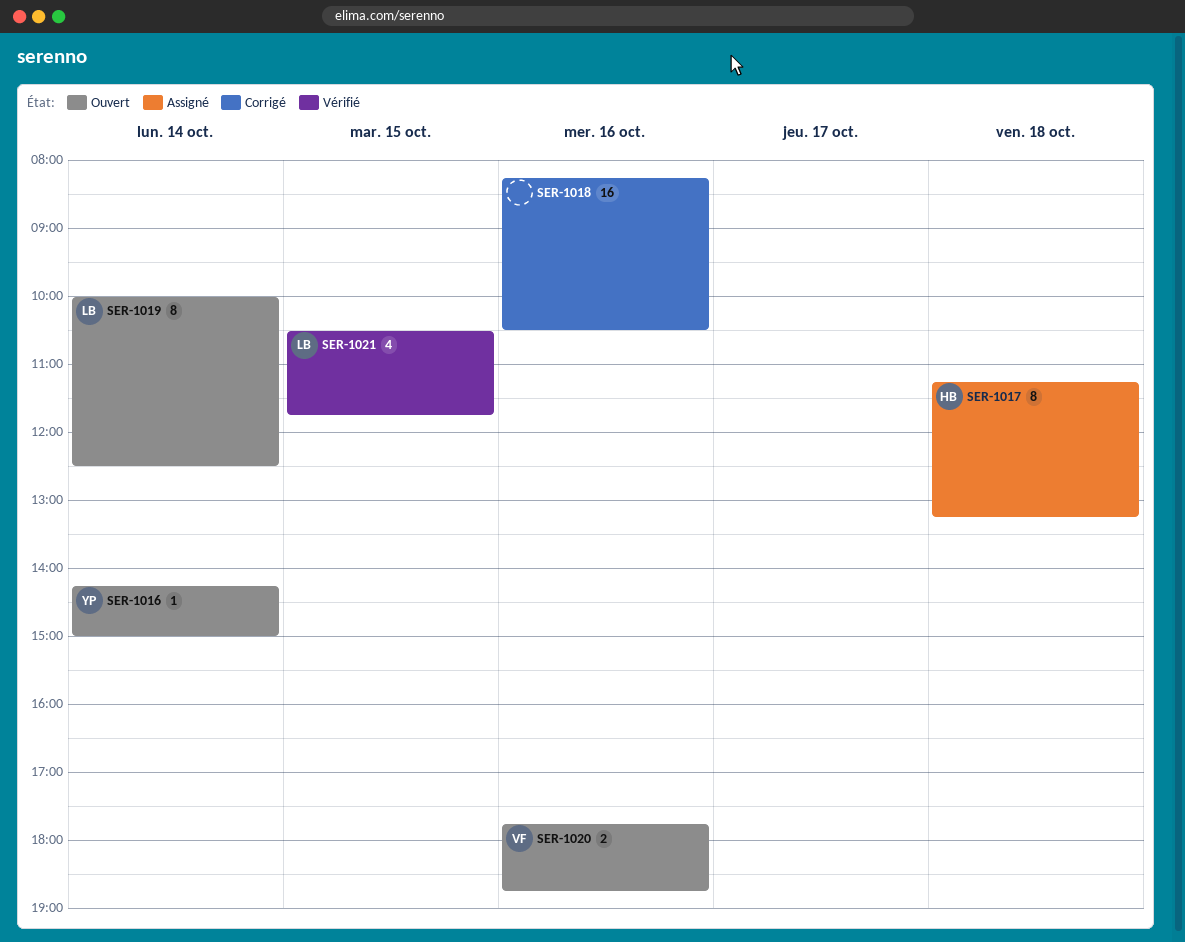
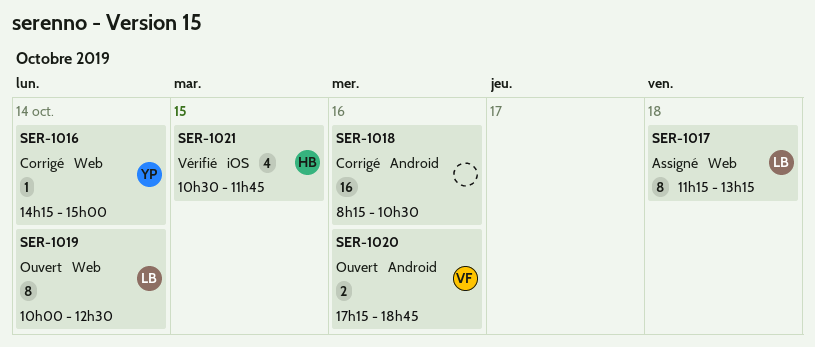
SER-1016, status: Ouvert -> Corrigé
SER-1017, owner: HB -> LB
SER-1020, begins: 17:45 -> 17:15
SER-1021, owner: LB -> HB

